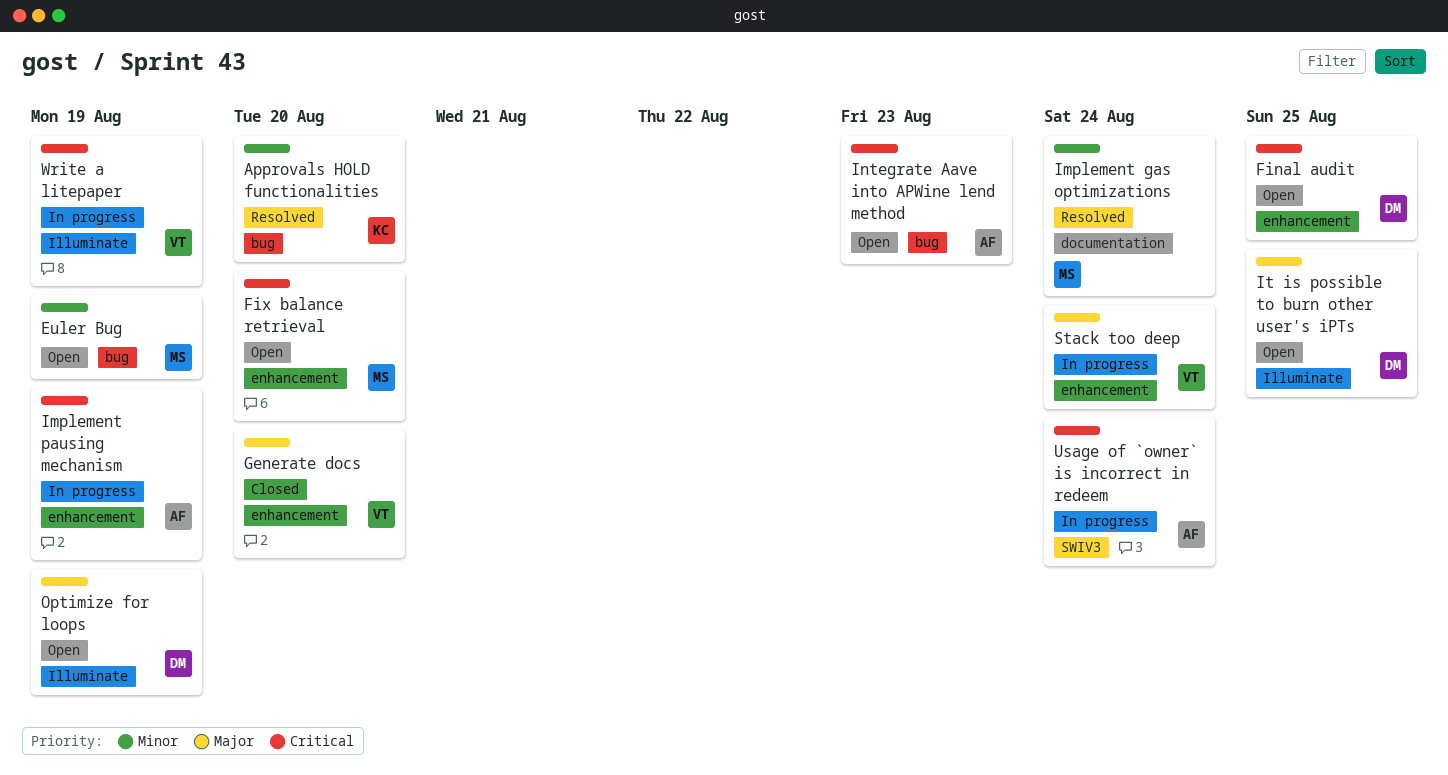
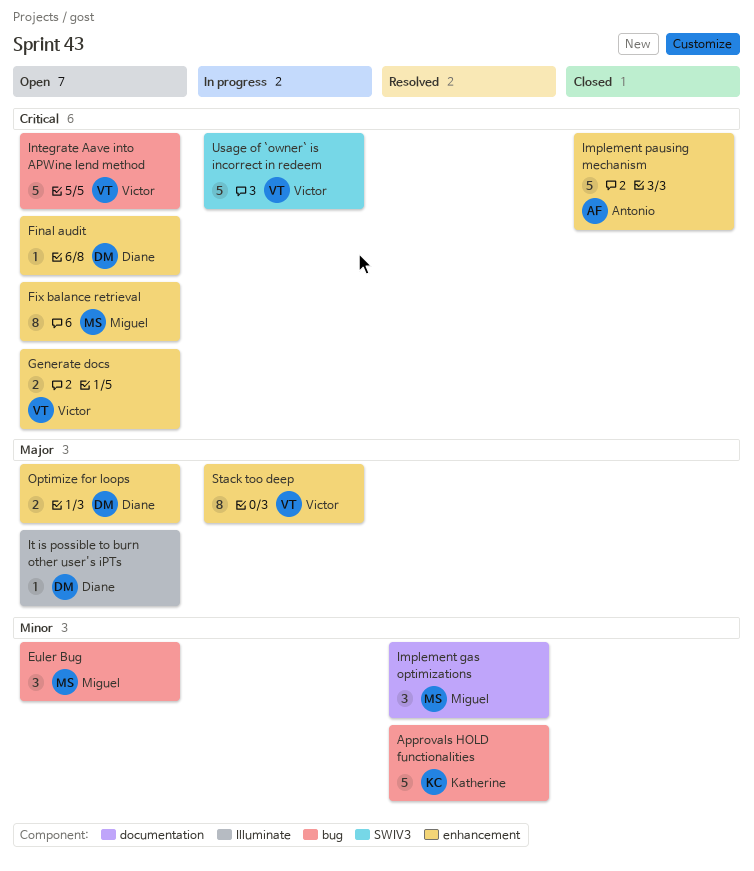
Generate docs, status: Closed -> Open
Generate docs, priority: Major -> Critical
Implement pausing mechanism, status: In progress -> Closed
Integrate Aave into APWine lend method, owner: Antonio -> Victor
Optimize for loops, label: Illuminate -> enhancement
Usage of `owner` is incorrect in redeem, owner: Antonio -> Victor
Write a litepaper: present -> none

